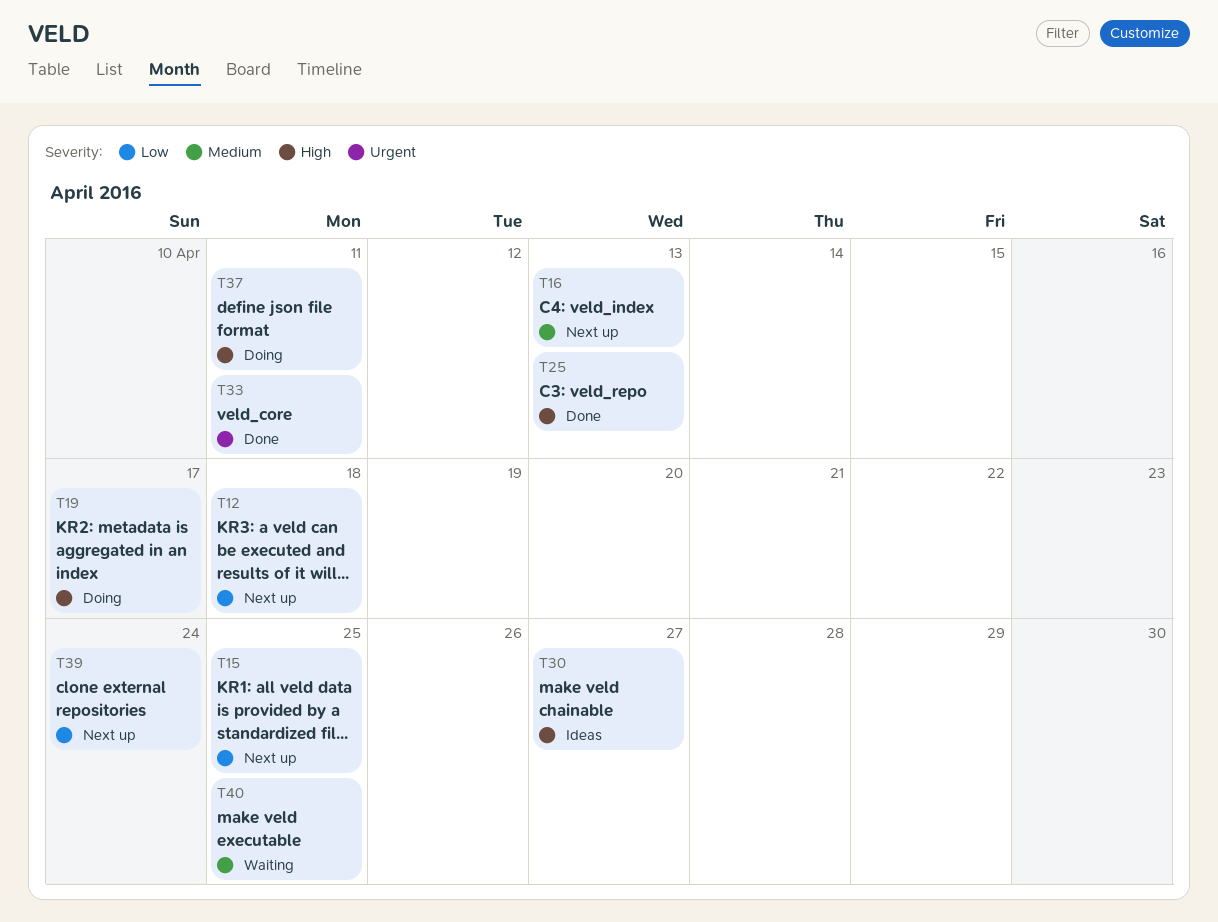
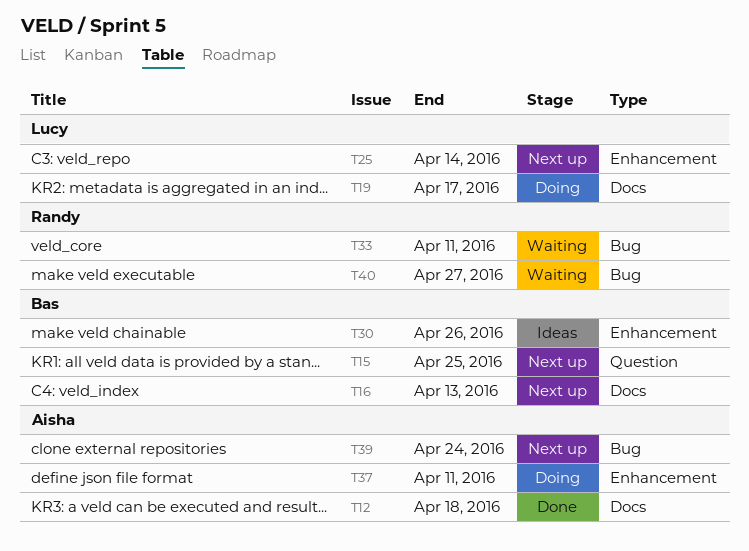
T12, status: Next up -> Done
T25, status: Done -> Next up
T25, due: Apr 13 -> Apr 14
T30, due: Apr 27 -> Apr 26
T33, status: Done -> Waiting
T40, due: Apr 25 -> Apr 27

